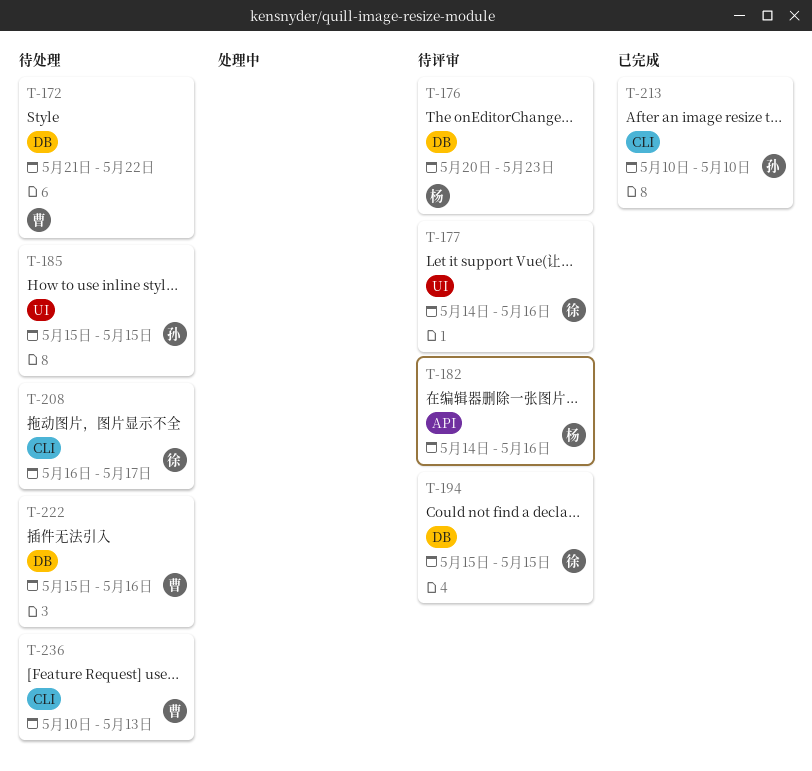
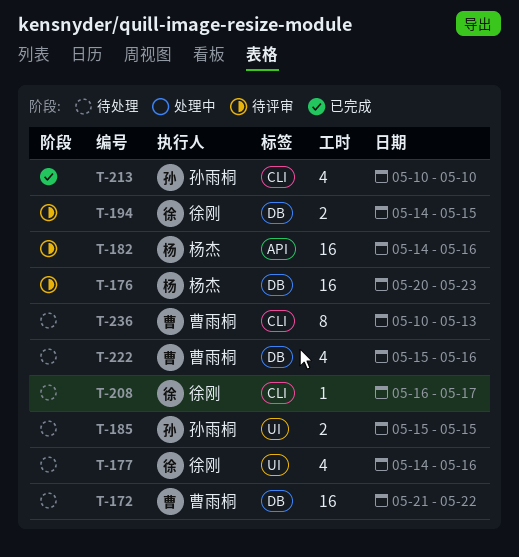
T-177, status: 待评审 -> 待处理
T-194, start: May 15 -> May 14

